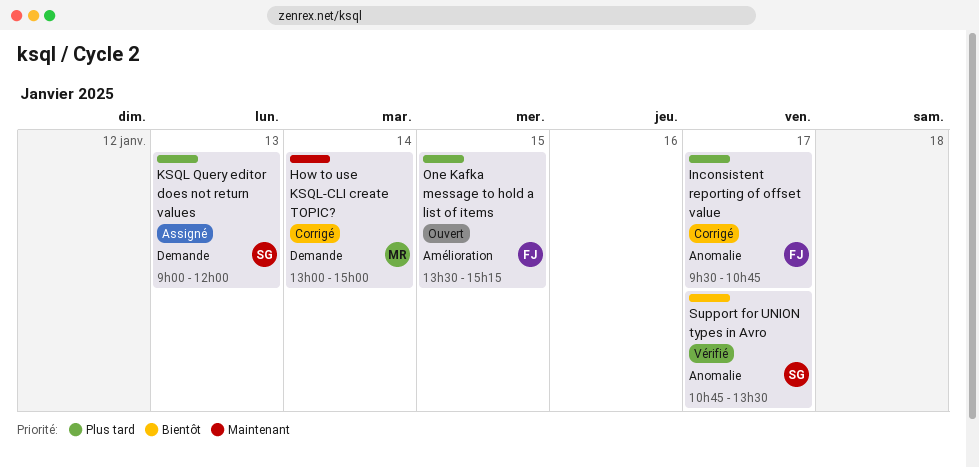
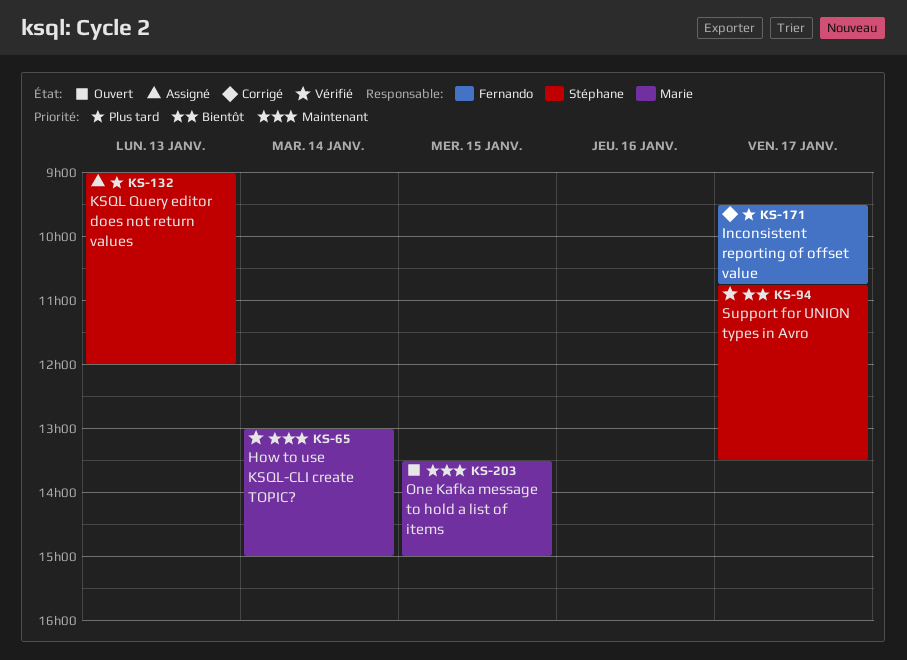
How to use KSQL-CLI create TOPIC?, status: Corrigé -> Vérifié
One Kafka message to hold a list of items, owner: Fernando -> Marie
One Kafka message to hold a list of items, priority: Plus tard -> Maintenant
One Kafka message to hold a list of items, ends: 15:15 -> 15:00

